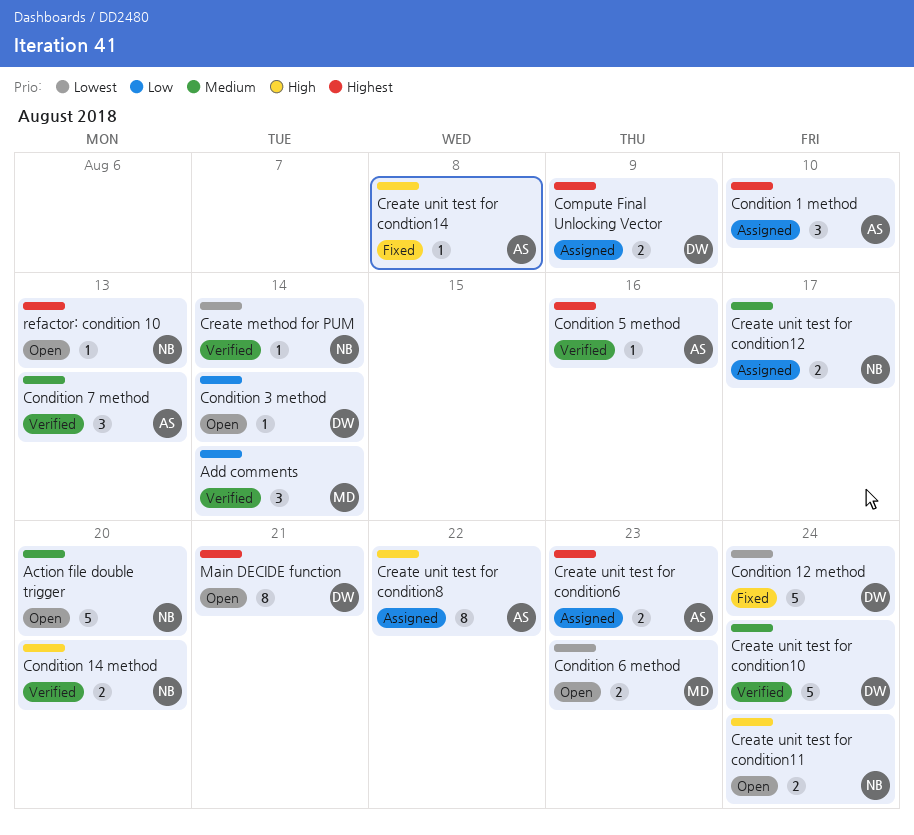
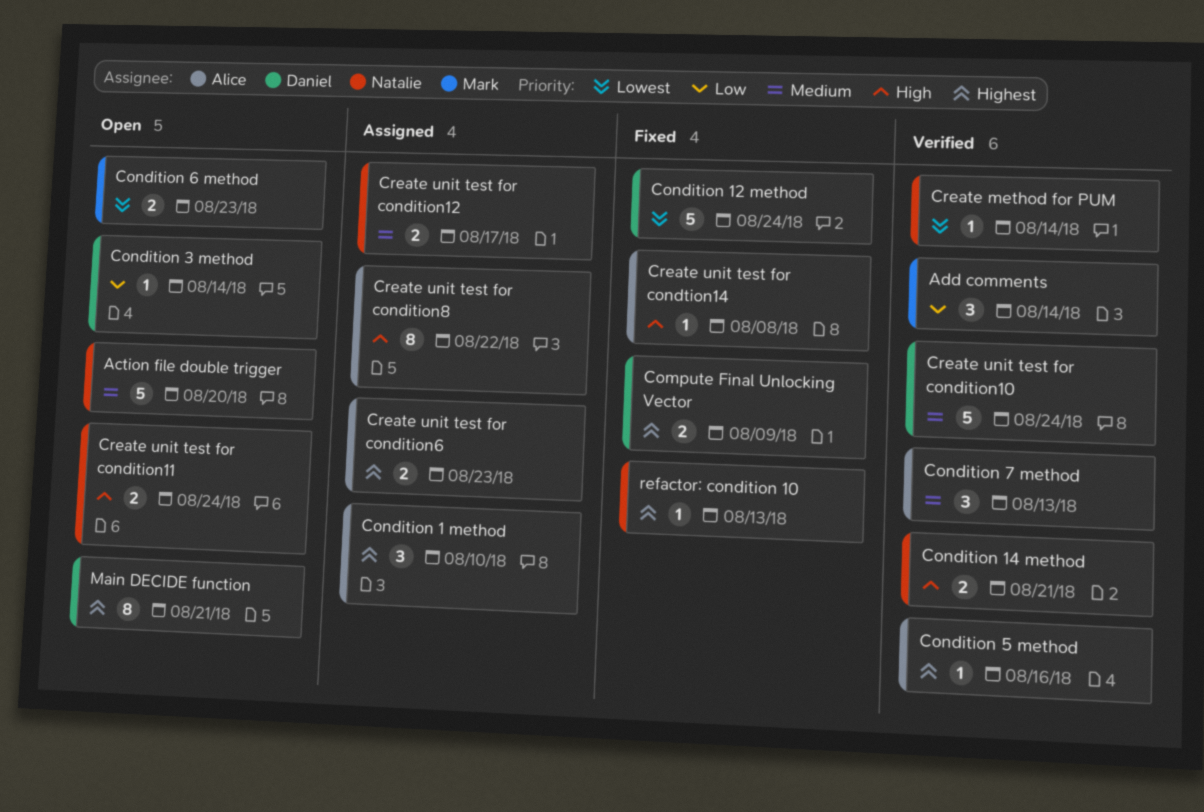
Compute Final Unlocking Vector, status: Assigned -> Fixed
Condition 14 method, due: Aug 20 -> Aug 21
refactor: condition 10, status: Open -> Fixed

